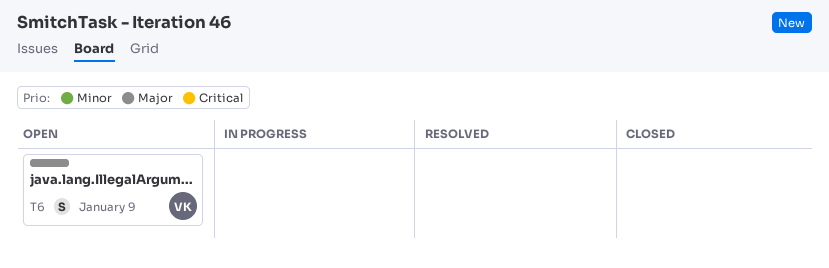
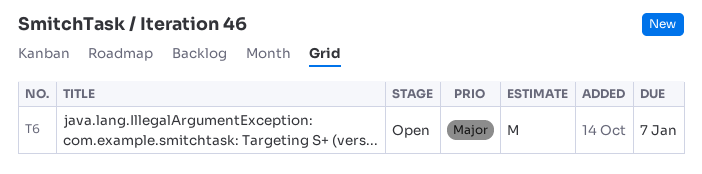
T6, estimate: S -> M
T6, due: Jan 9 -> Jan 7

